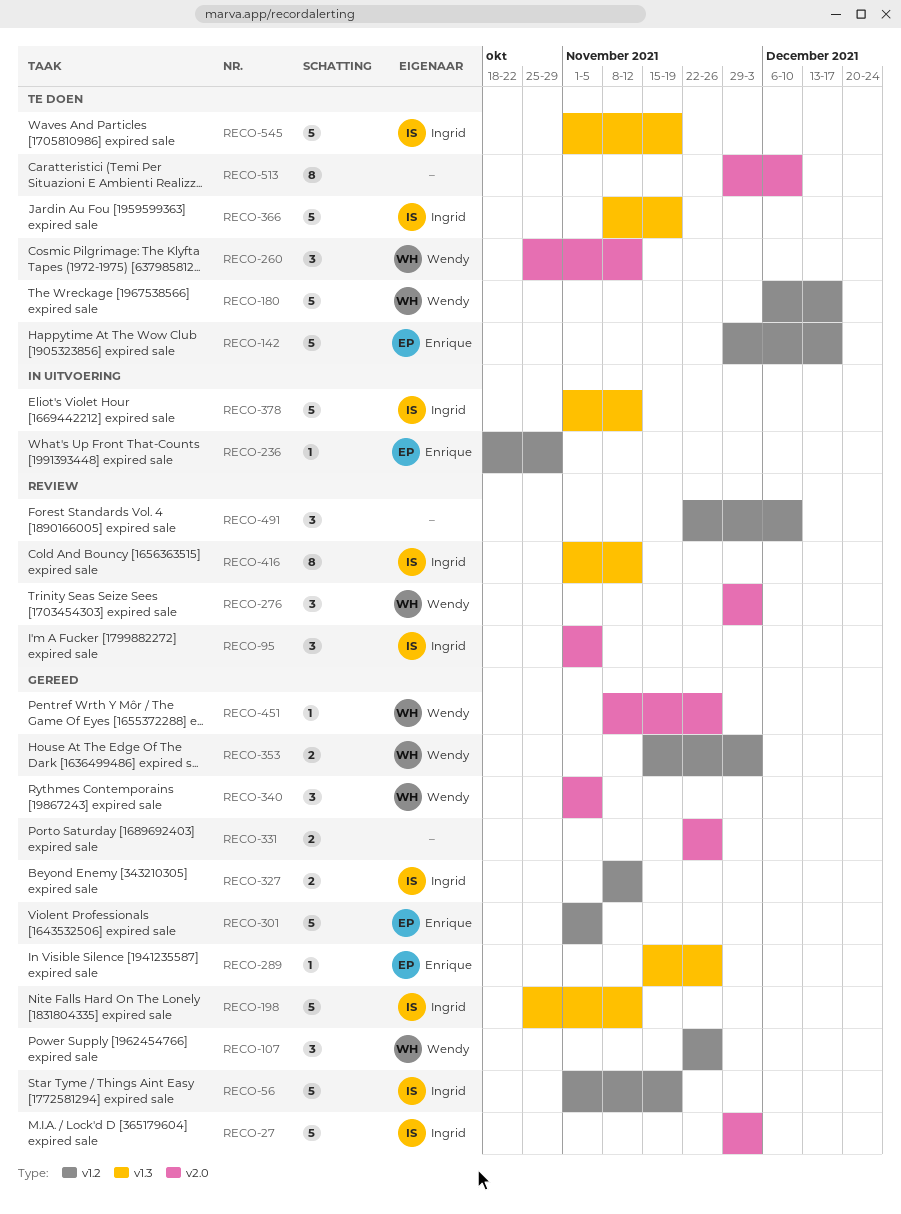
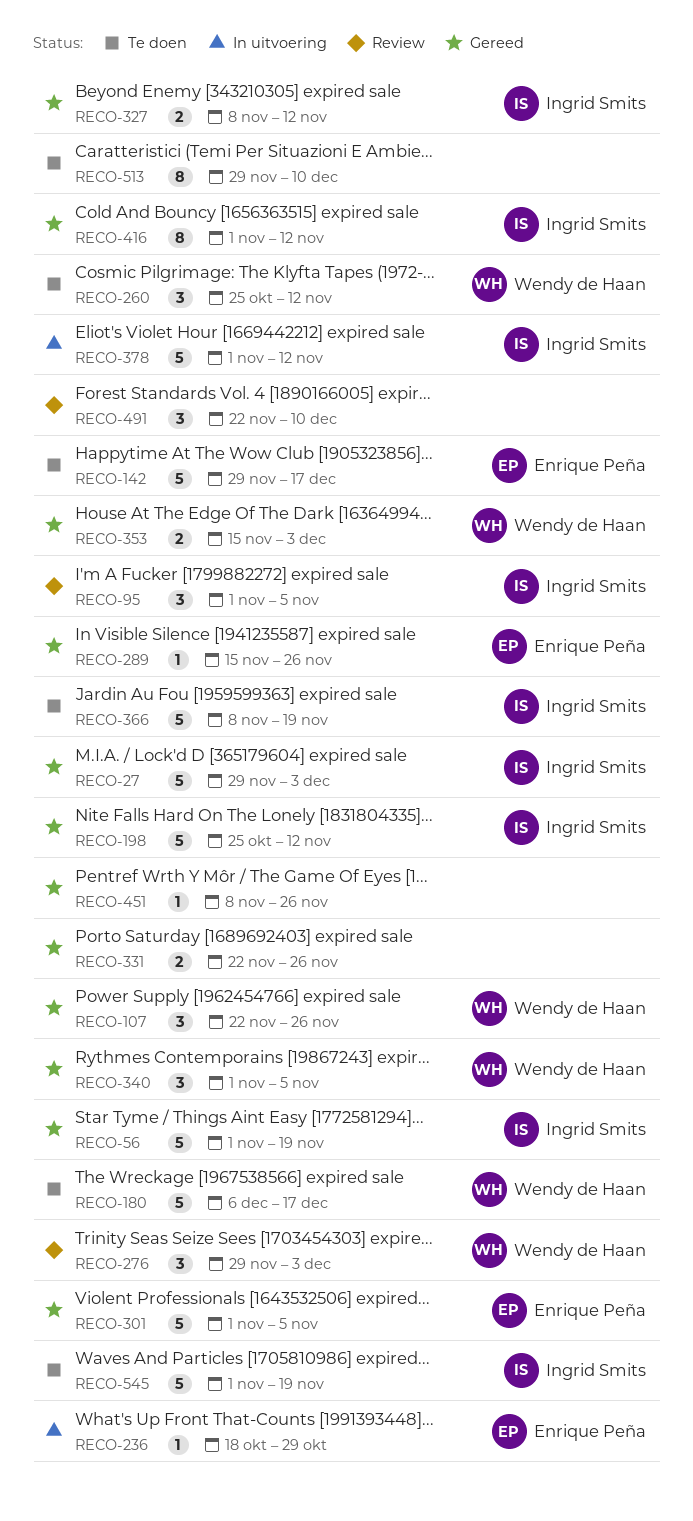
RECO-416, status: Review -> Gereed
RECO-451, owner: Wendy de Haan -> none

